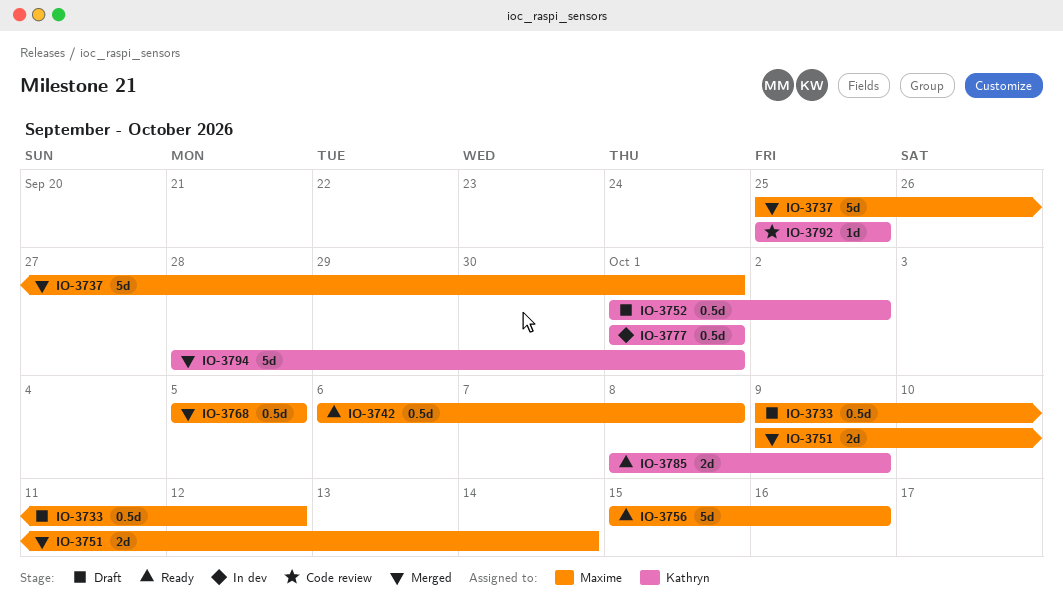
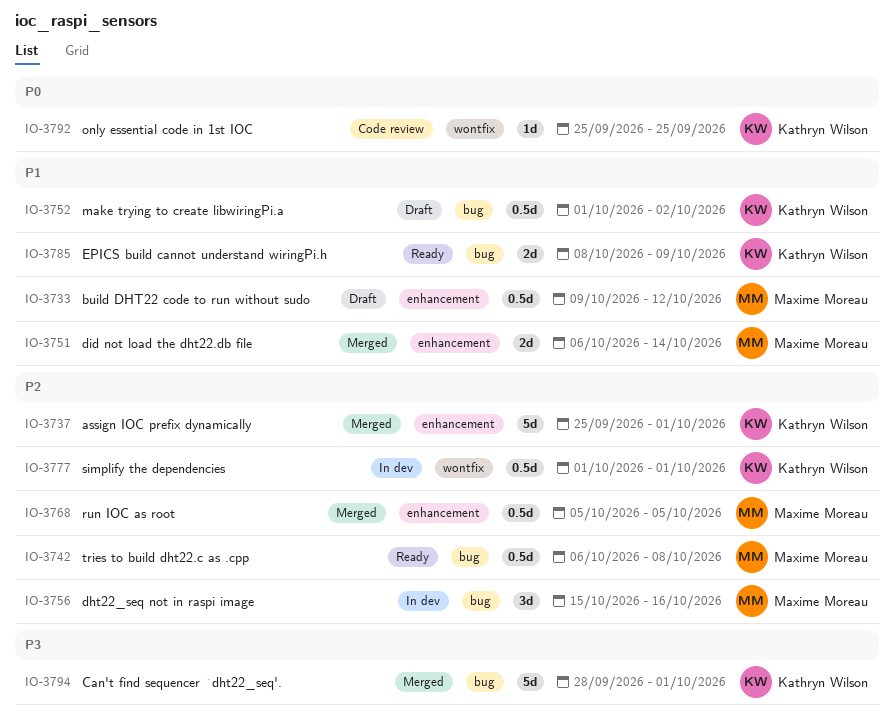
IO-3737, owner: Maxime Moreau -> Kathryn Wilson
IO-3751, start: Oct 9 -> Oct 6
IO-3756, status: Ready -> In dev
IO-3756, estimate: 5d -> 3d

